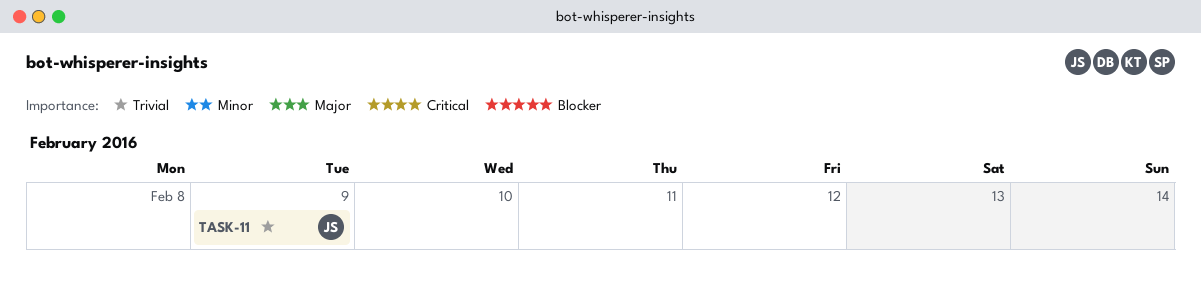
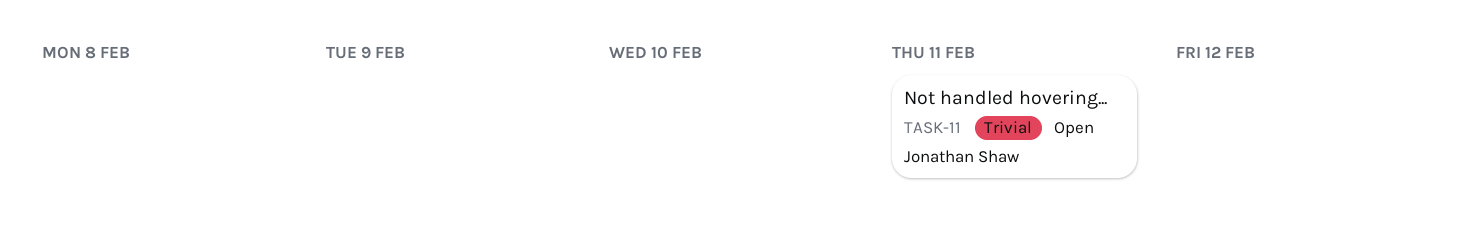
TASK-11, due: Feb 9 -> Feb 11

